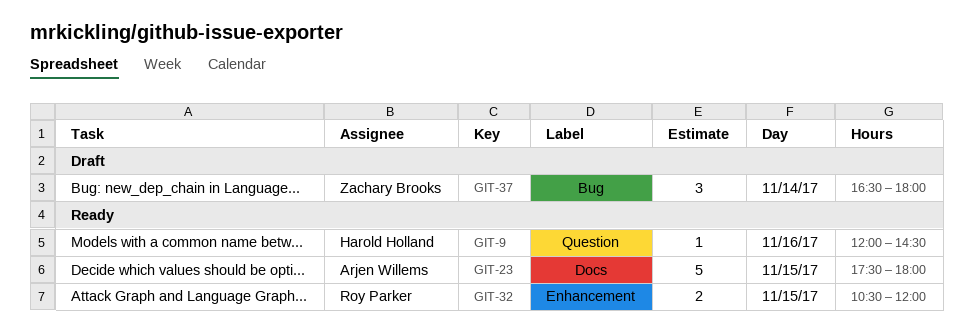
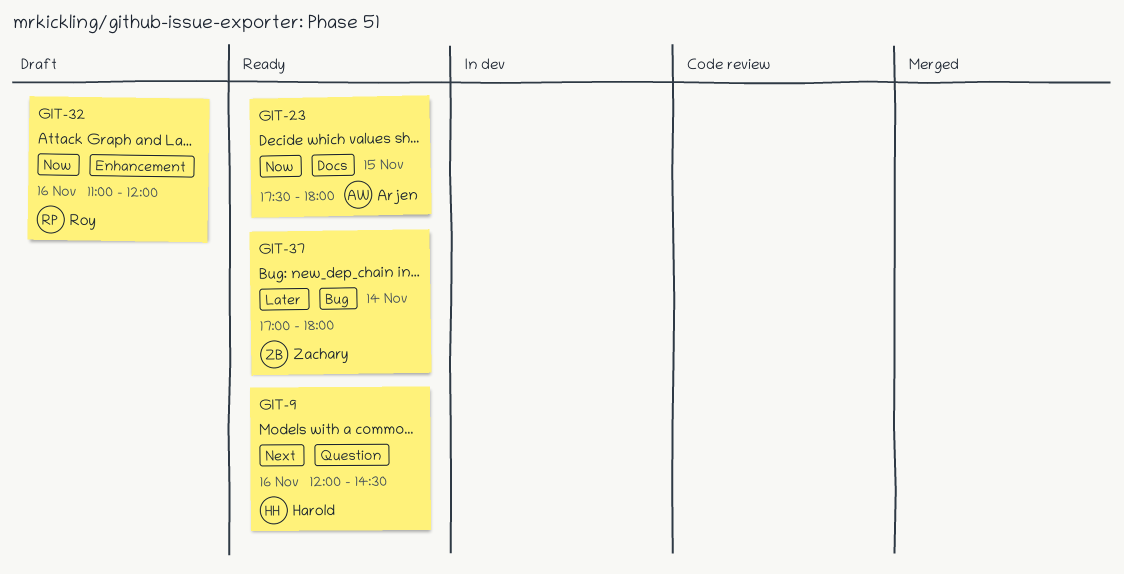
GIT-32, status: Ready -> Draft
GIT-32, day: Nov 15 -> Nov 16
GIT-32, begins: 10:30 -> 11:00
GIT-37, status: Draft -> Ready
GIT-37, begins: 16:30 -> 17:00

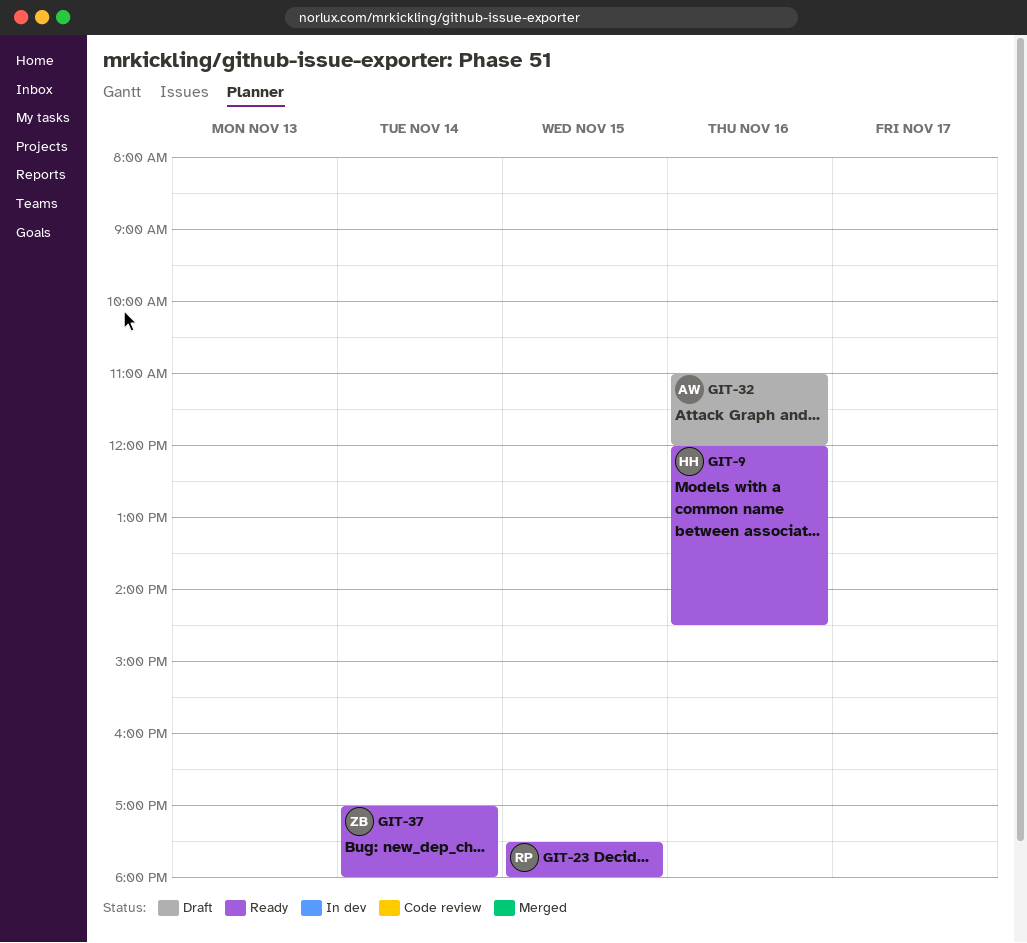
GIT-23, owner: Arjen -> Roy
GIT-32, owner: Roy -> Arjen

